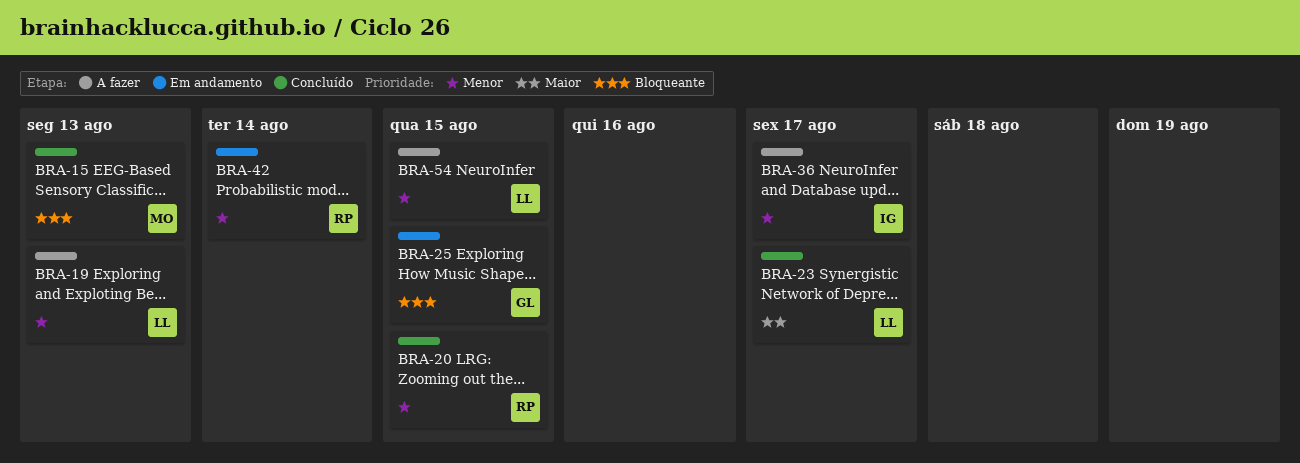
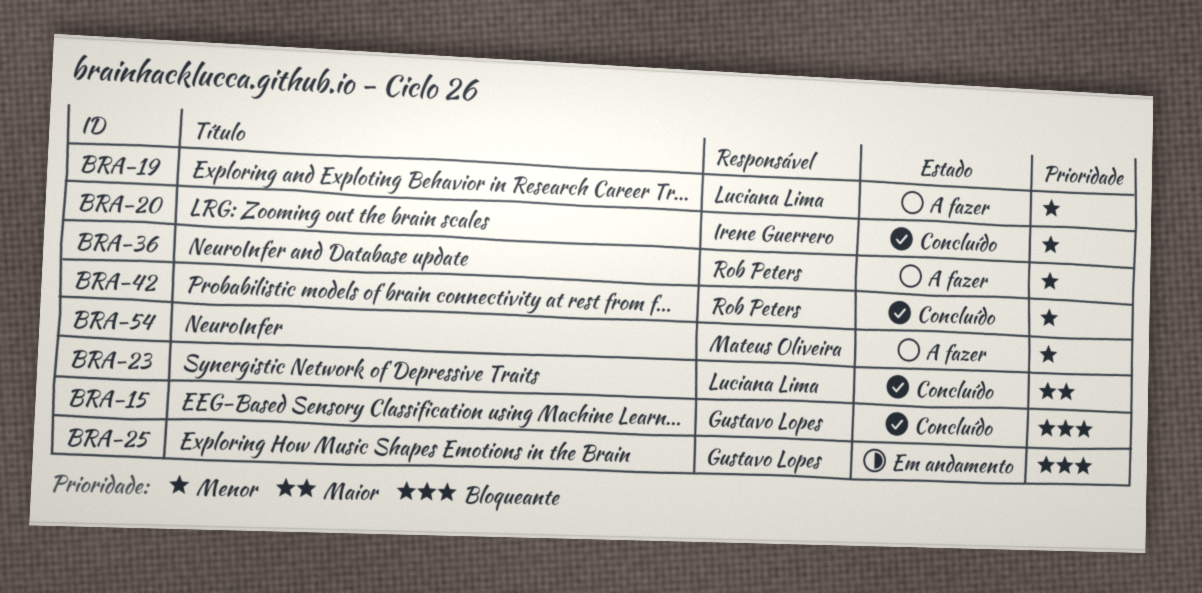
BRA-15, owner: Mateus Oliveira -> Gustavo Lopes
BRA-20, owner: Rob Peters -> Irene Guerrero
BRA-36, owner: Irene Guerrero -> Rob Peters
BRA-42, status: Em andamento -> Concluído
BRA-54, owner: Luciana Lima -> Mateus Oliveira

